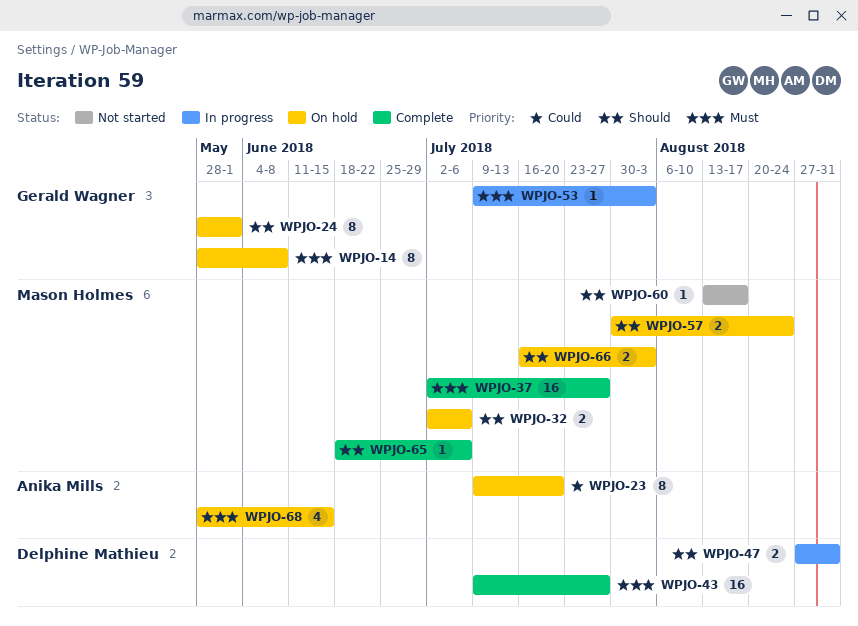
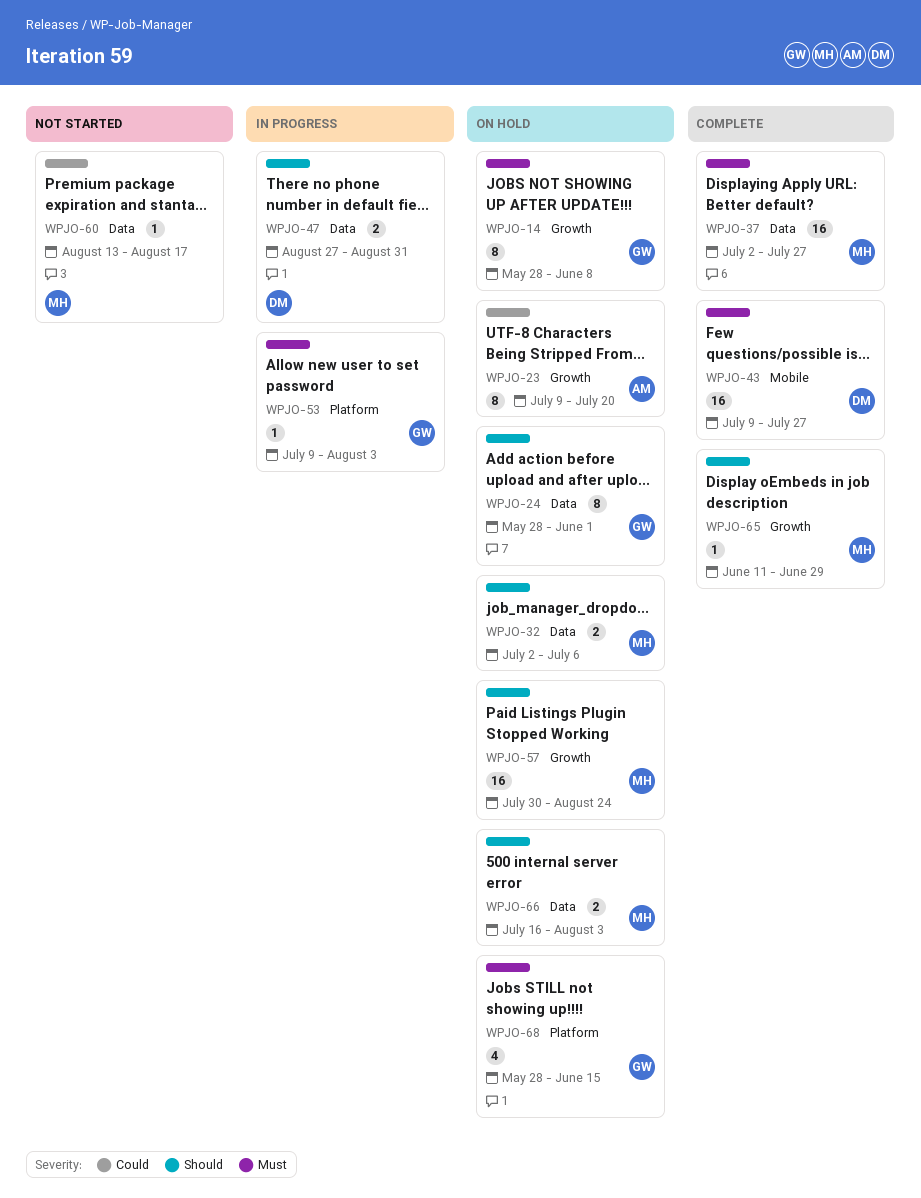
WPJO-57, estimate: 2 -> 16
WPJO-60, priority: Should -> Could
WPJO-65, start: Jun 18 -> Jun 11
WPJO-65, due: Jul 6 -> Jun 29
WPJO-68, owner: Anika Mills -> Gerald Wagner

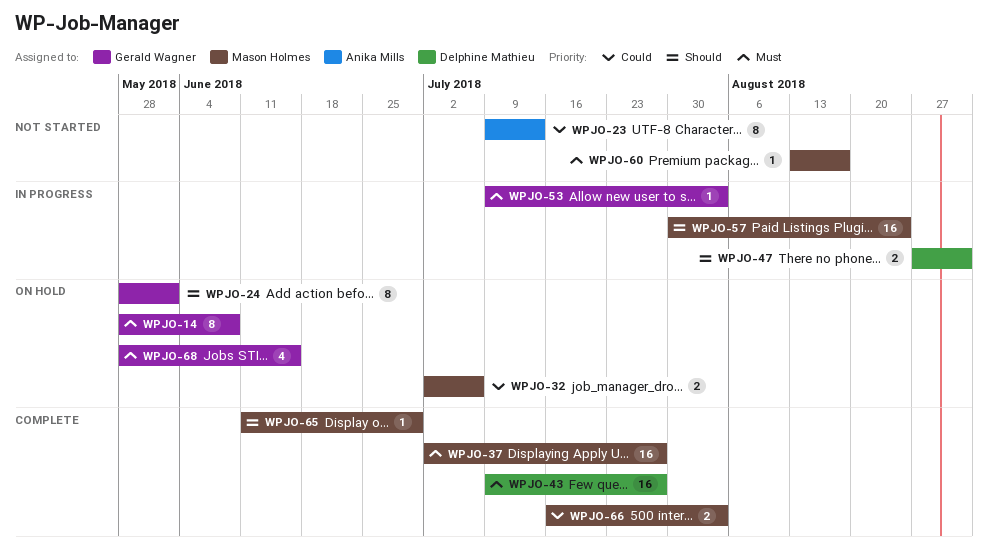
WPJO-23, status: On hold -> Not started
WPJO-23, due: Jul 20 -> Jul 13
WPJO-32, priority: Should -> Could
WPJO-57, status: On hold -> In progress
WPJO-60, priority: Could -> Must
WPJO-66, status: On hold -> Complete
WPJO-66, priority: Should -> Could

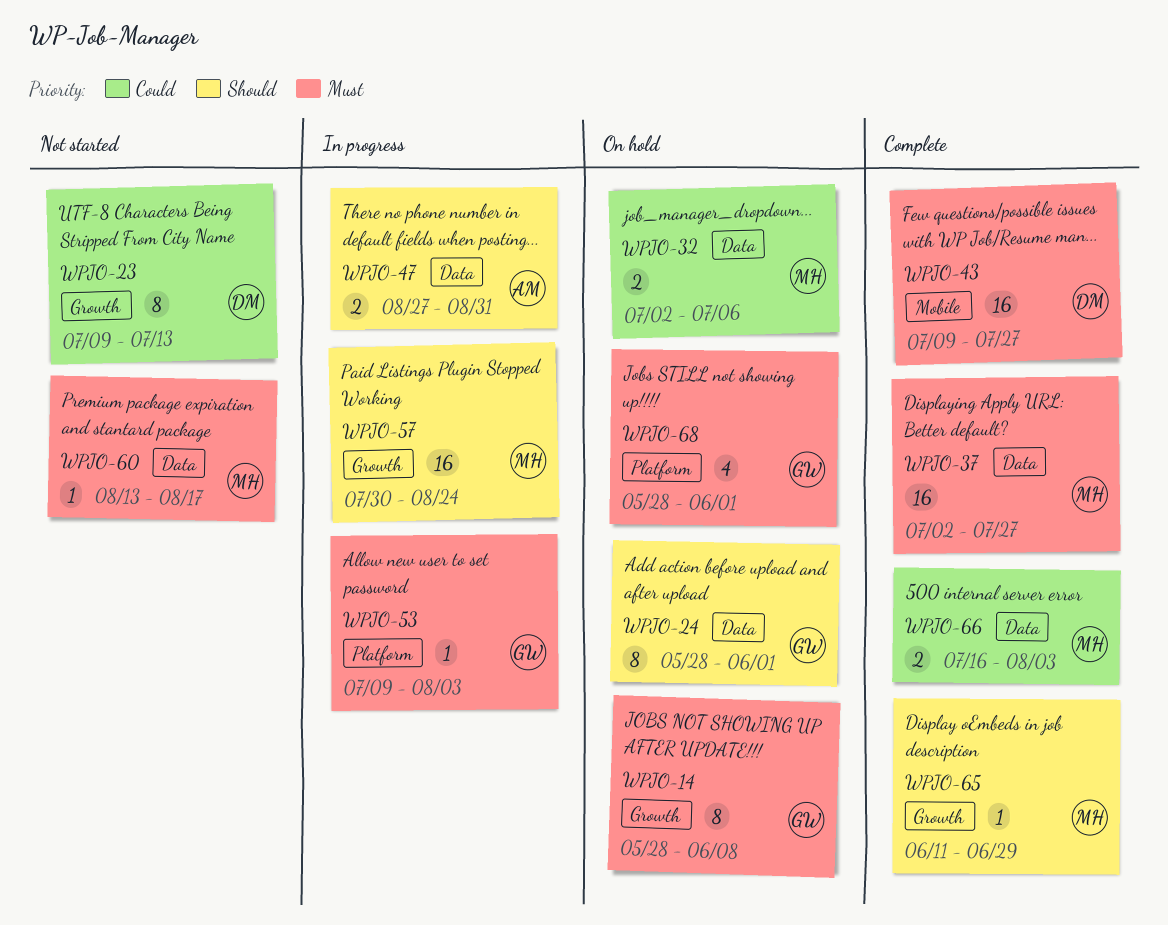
WPJO-23, owner: Anika Mills -> Delphine Mathieu
WPJO-47, owner: Delphine Mathieu -> Anika Mills
WPJO-68, due: Jun 15 -> Jun 1

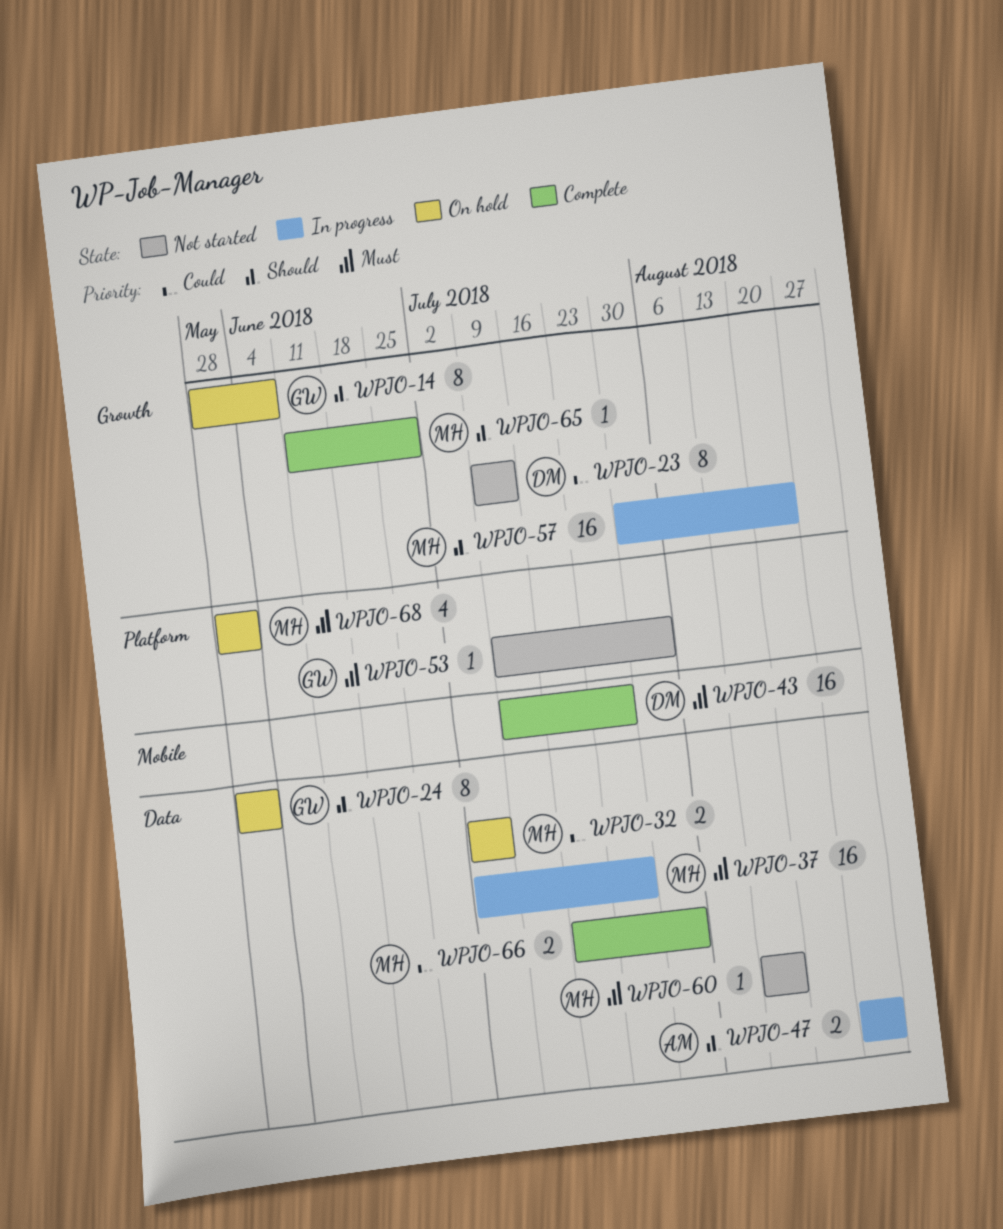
WPJO-14, priority: Must -> Should
WPJO-37, status: Complete -> In progress
WPJO-53, status: In progress -> Not started
WPJO-68, owner: GW -> MH

